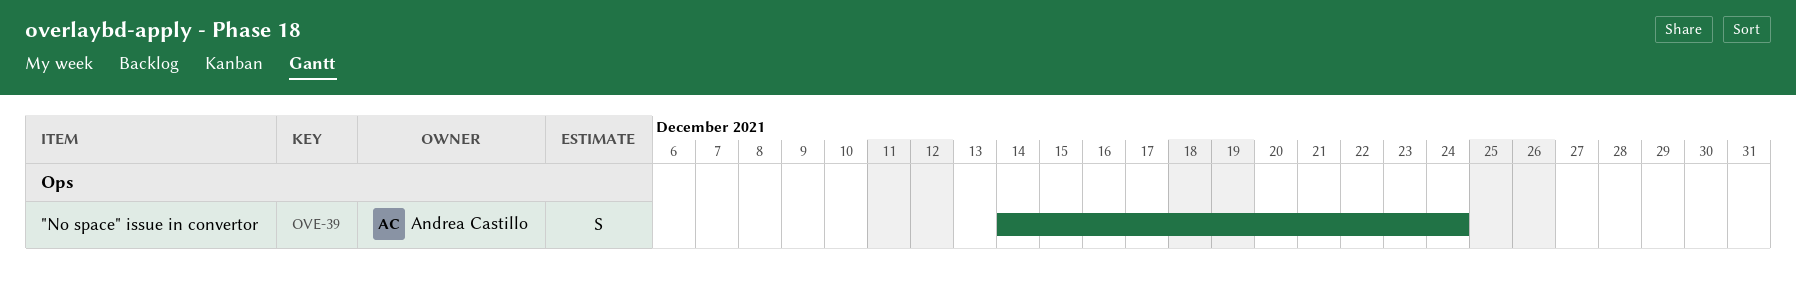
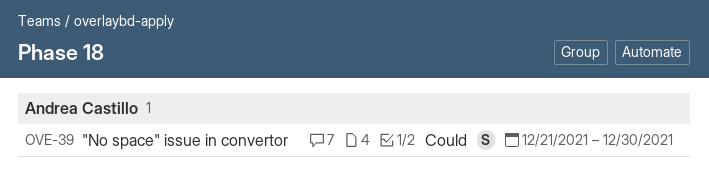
OVE-39, start: Dec 14 -> Dec 21
OVE-39, due: Dec 24 -> Dec 30

